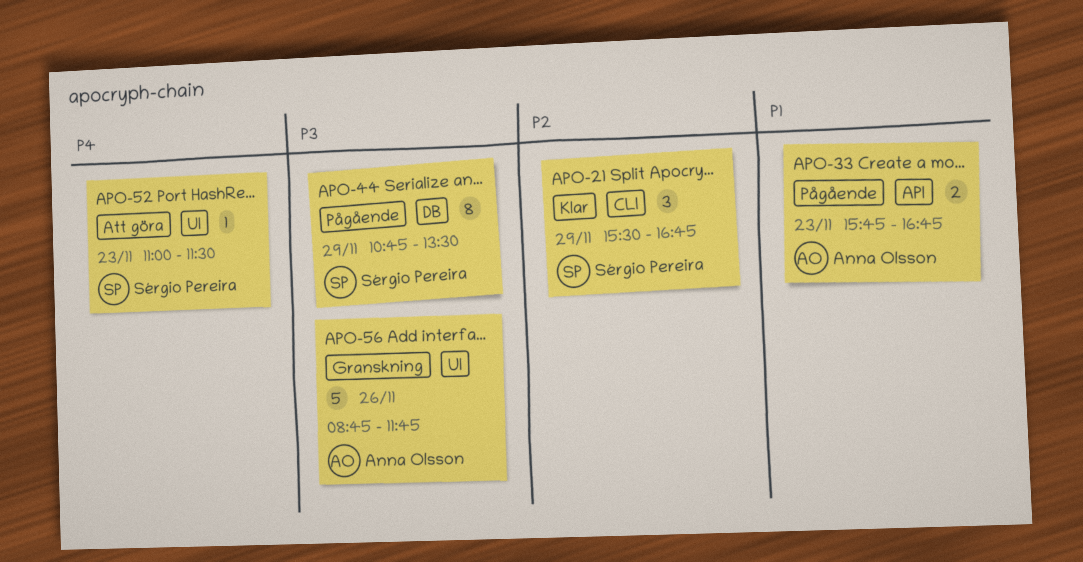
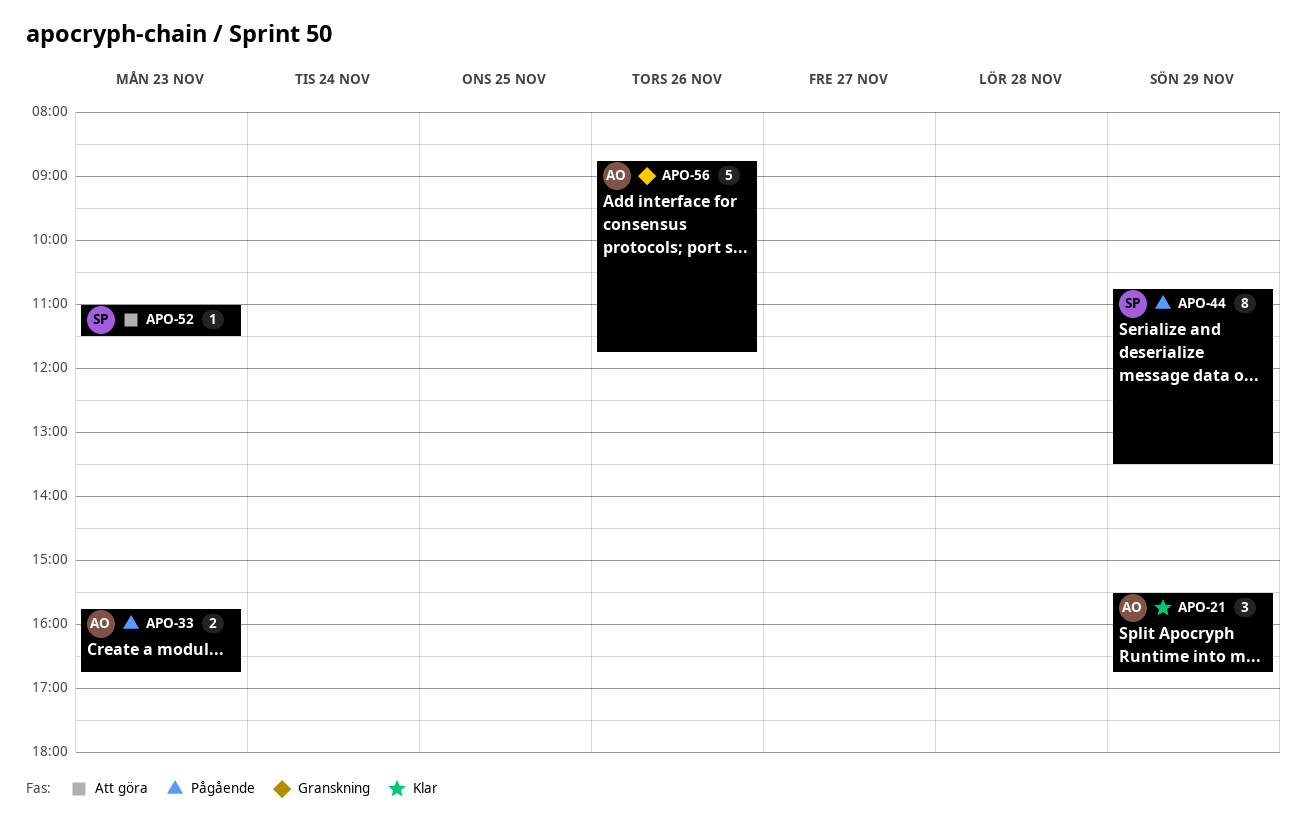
APO-21, owner: Sérgio Pereira -> Anna Olsson

